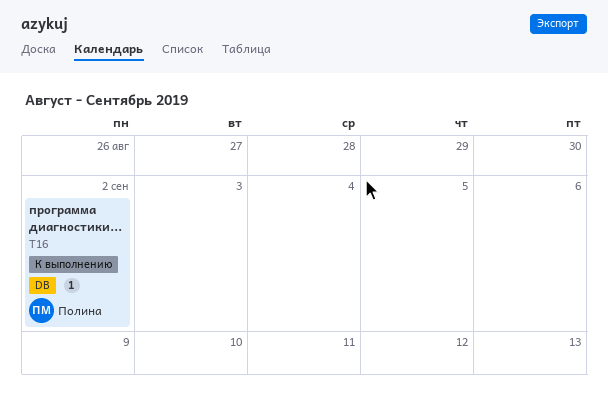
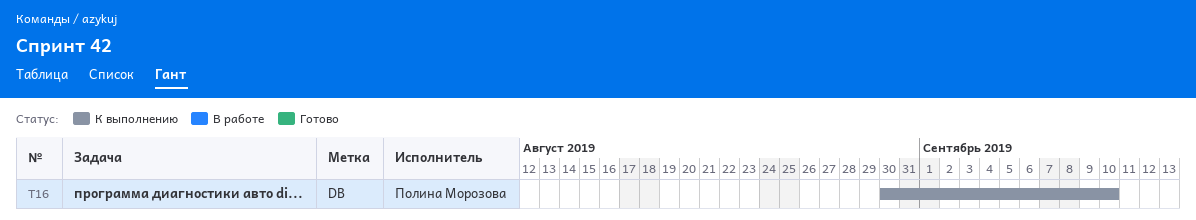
T16, due: Sep 2 -> Sep 10

